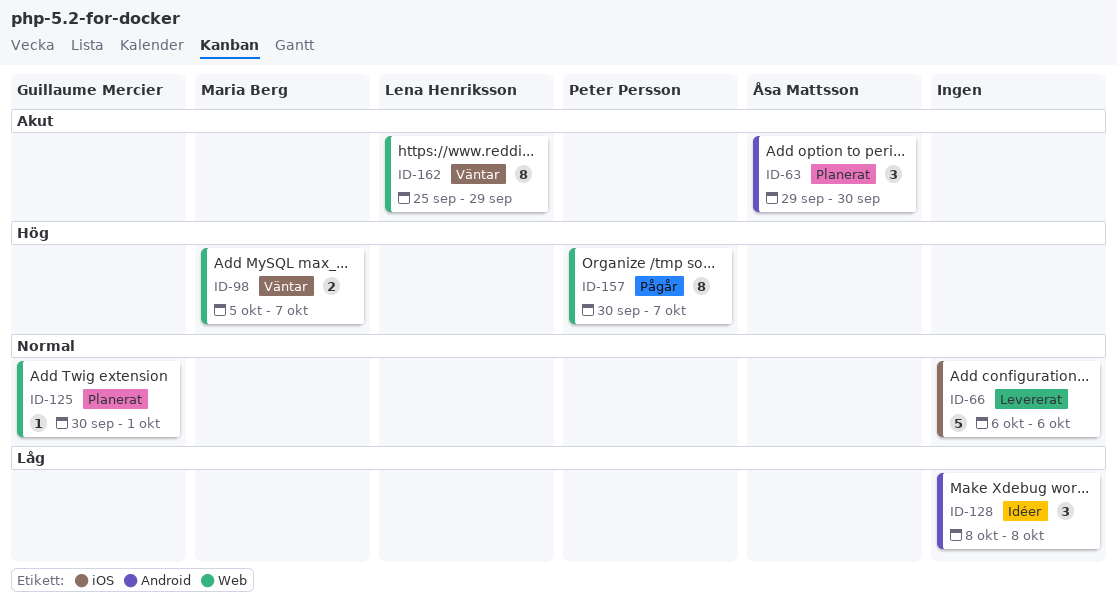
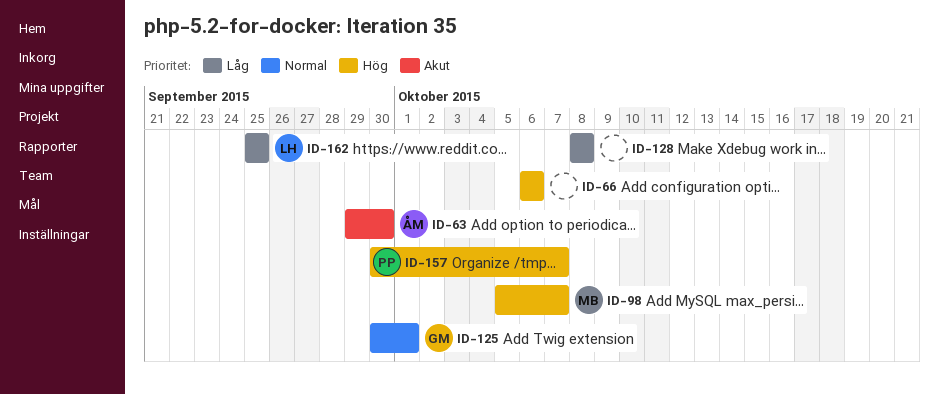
ID-66, priority: Normal -> Hög
ID-162, priority: Akut -> Låg
ID-162, due: Sep 29 -> Sep 25

